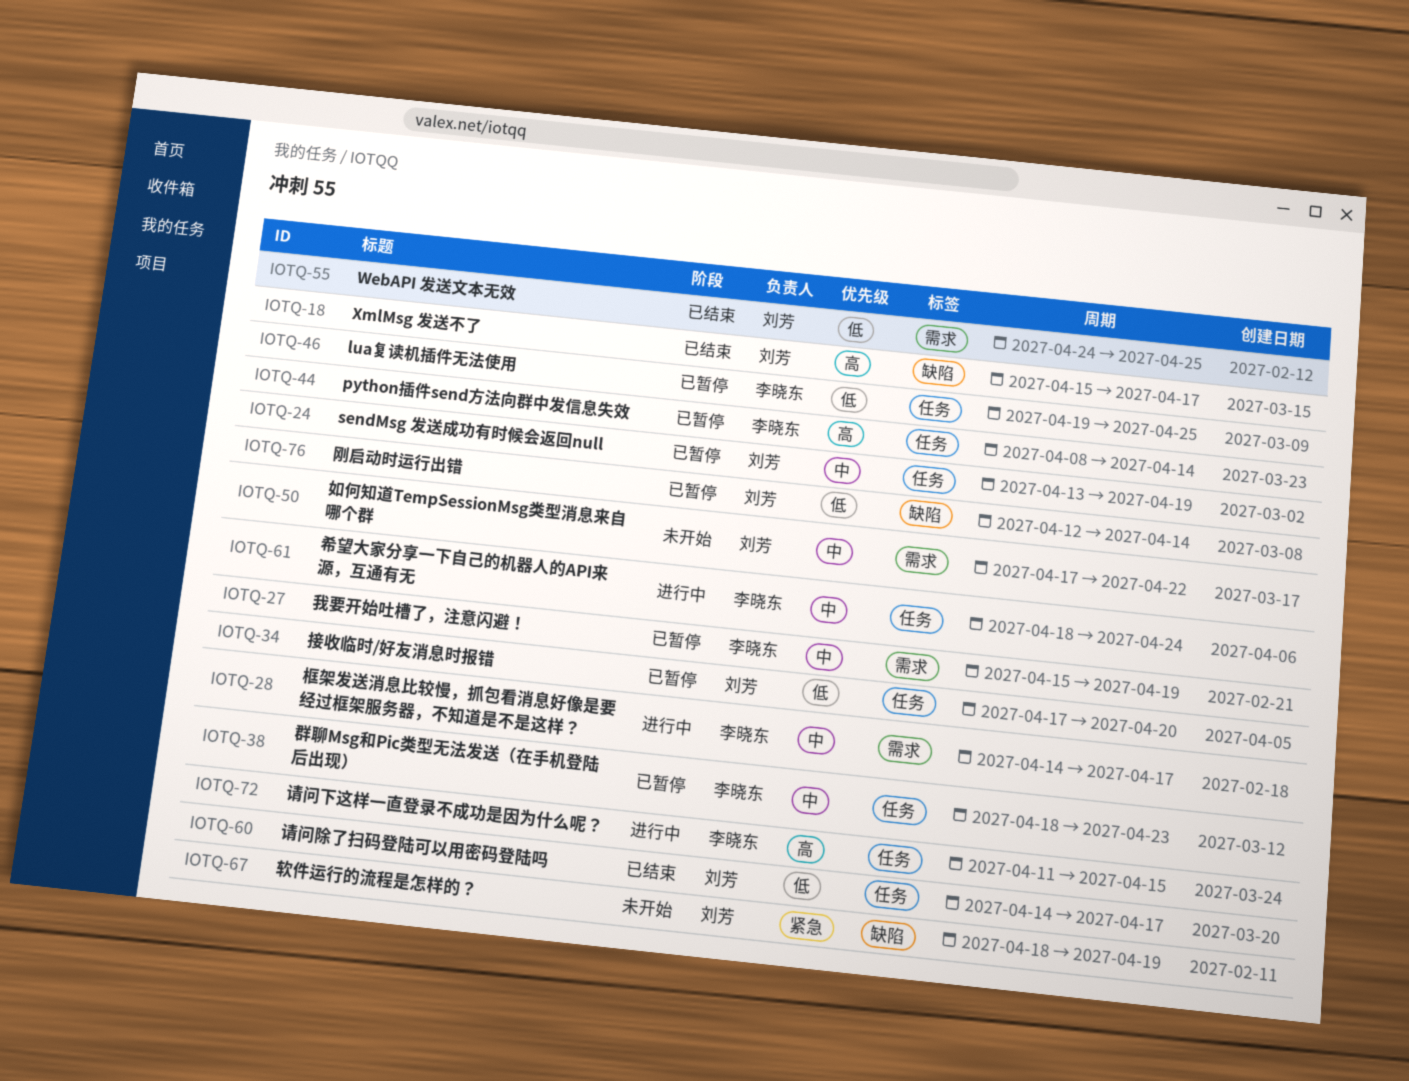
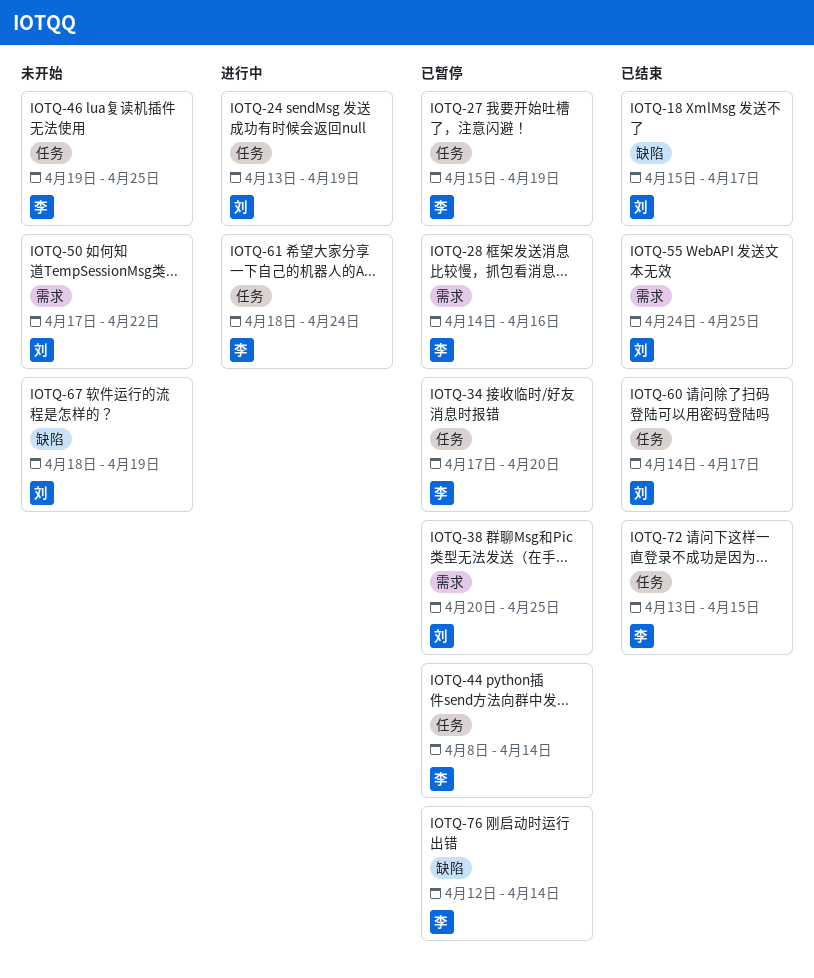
IOTQ-24, status: 已暂停 -> 进行中
IOTQ-27, label: 需求 -> 任务
IOTQ-28, status: 进行中 -> 已暂停
IOTQ-28, due: Apr 17 -> Apr 16
IOTQ-34, owner: 刘芳 -> 李晓东
IOTQ-38, owner: 李晓东 -> 刘芳
IOTQ-38, label: 任务 -> 需求
IOTQ-38, start: Apr 18 -> Apr 20
IOTQ-38, due: Apr 23 -> Apr 25
IOTQ-46, status: 已暂停 -> 未开始
IOTQ-72, status: 进行中 -> 已结束
IOTQ-72, start: Apr 11 -> Apr 13
IOTQ-76, owner: 刘芳 -> 李晓东

